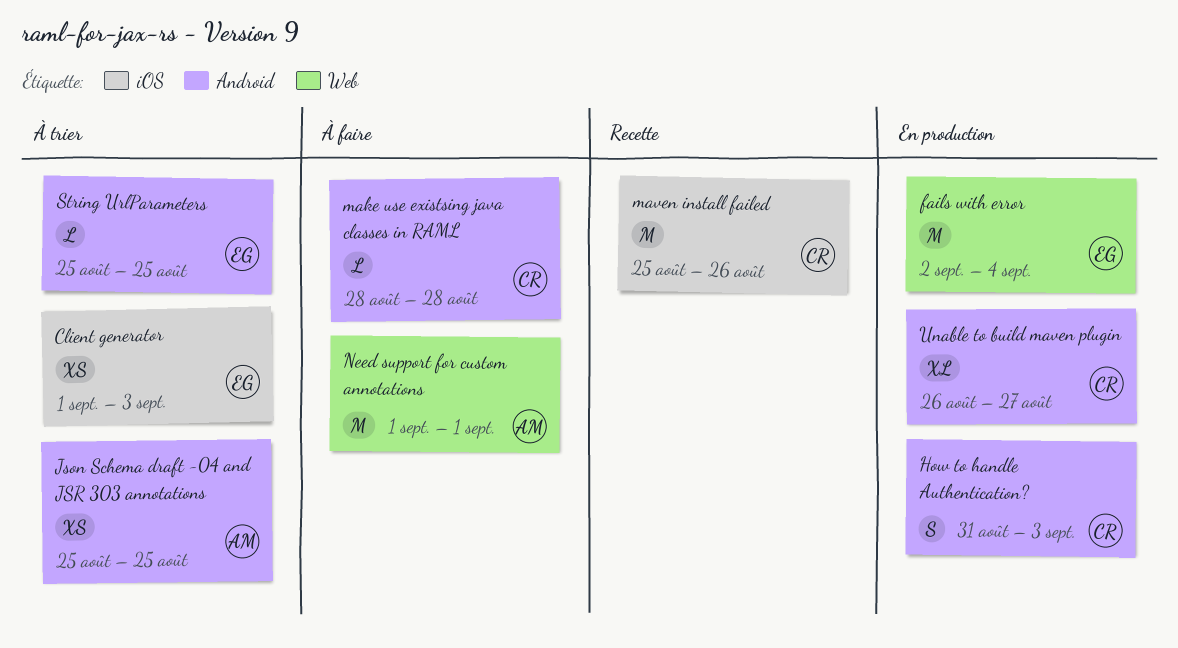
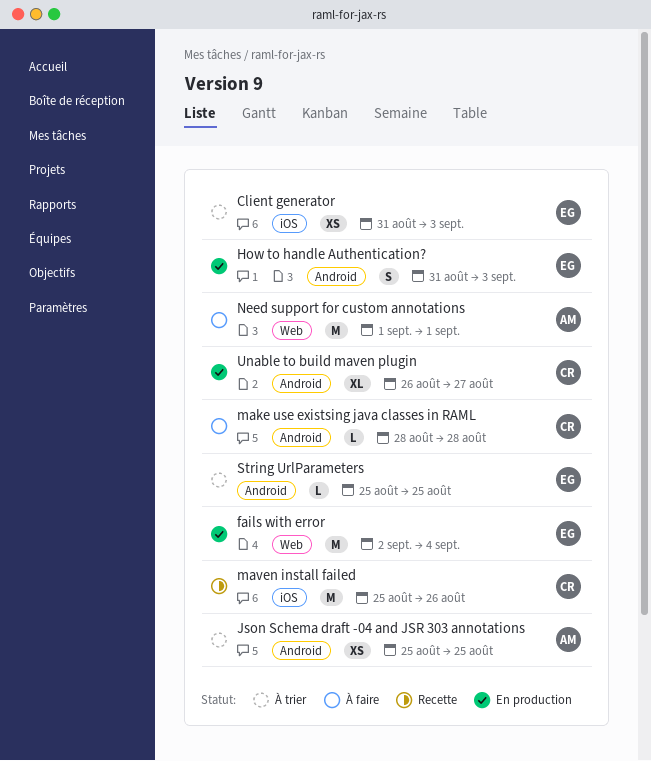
Client generator, start: Sep 1 -> Aug 31
How to handle Authentication?, owner: CR -> EG

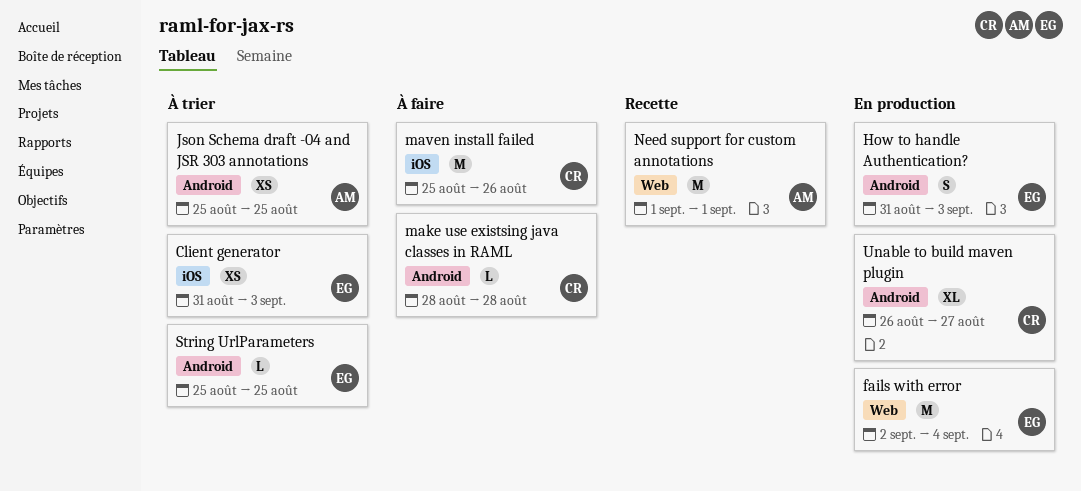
maven install failed, status: Recette -> À faire
Need support for custom annotations, status: À faire -> Recette

